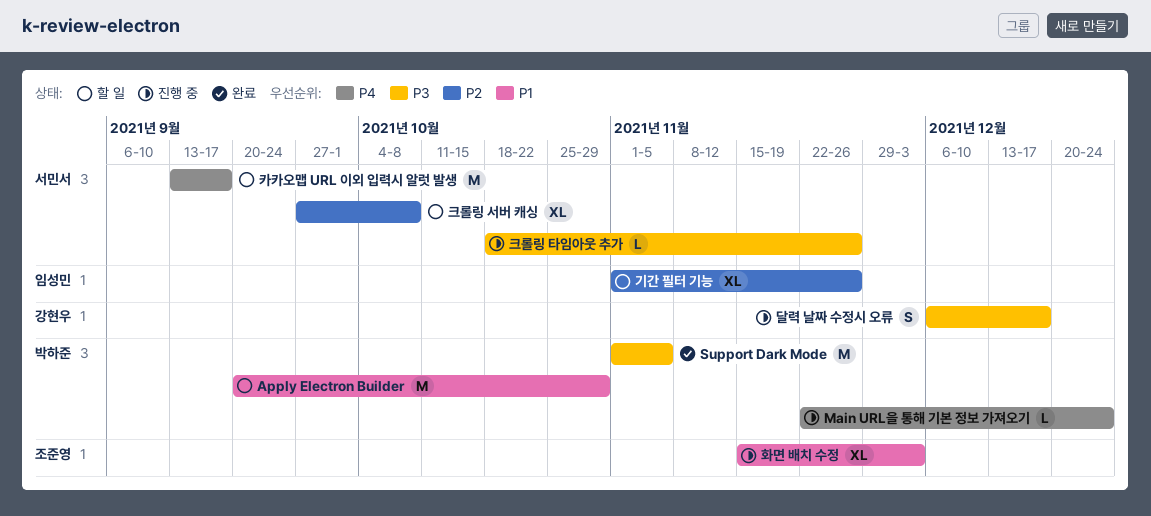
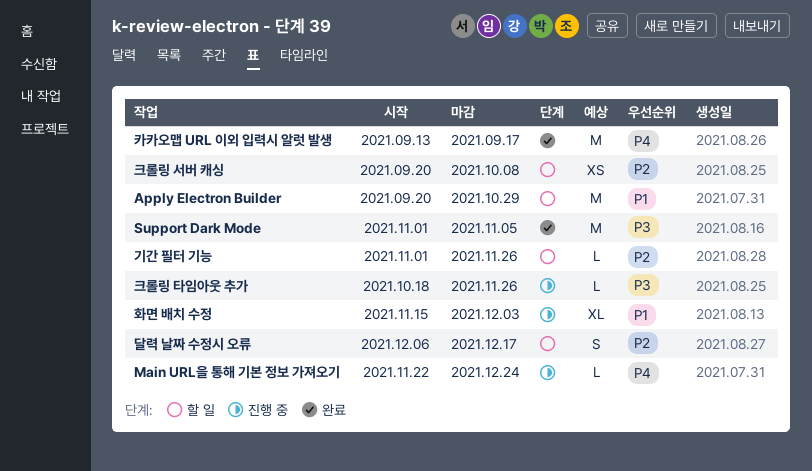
기간 필터 기능, estimate: XL -> L
달력 날짜 수정시 오류, status: 진행 중 -> 할 일
달력 날짜 수정시 오류, priority: P3 -> P2
카카오맵 URL 이외 입력시 알럿 발생, status: 할 일 -> 완료
크롤링 서버 캐싱, estimate: XL -> XS
크롤링 서버 캐싱, start: Sep 27 -> Sep 20

